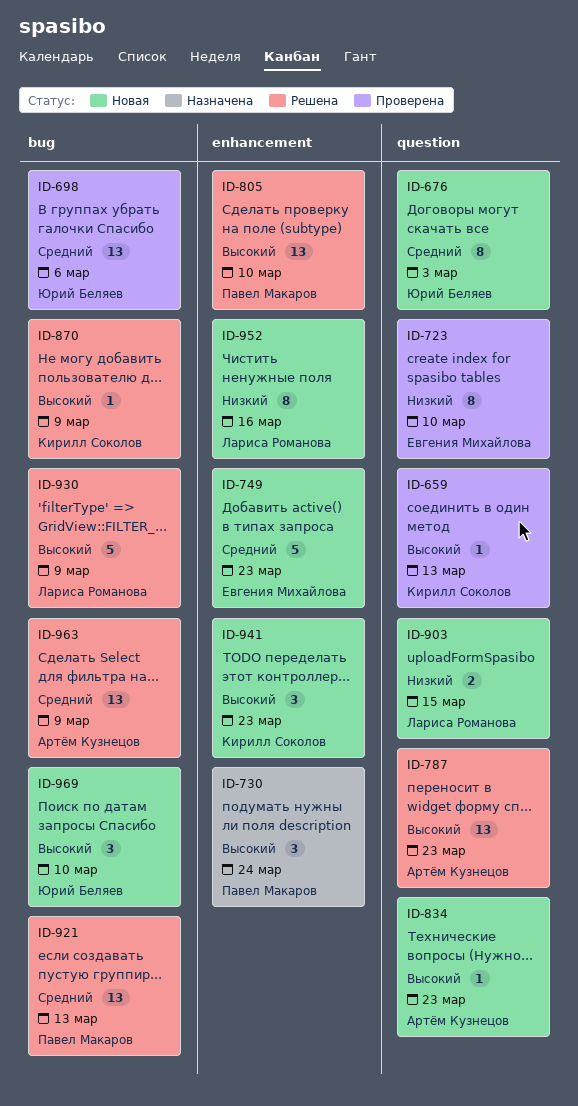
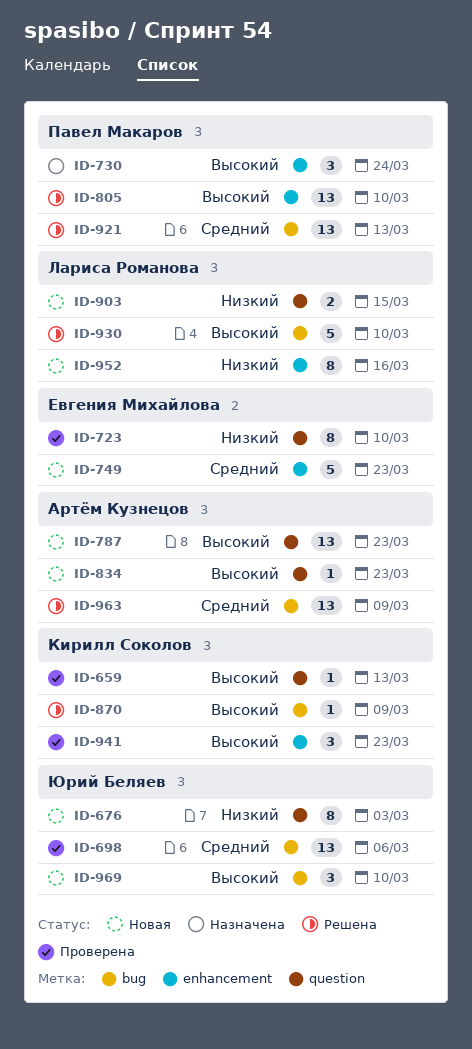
ID-676, priority: Средний -> Низкий
ID-787, status: Решена -> Новая
ID-930, due: Mar 9 -> Mar 10
ID-941, status: Новая -> Проверена

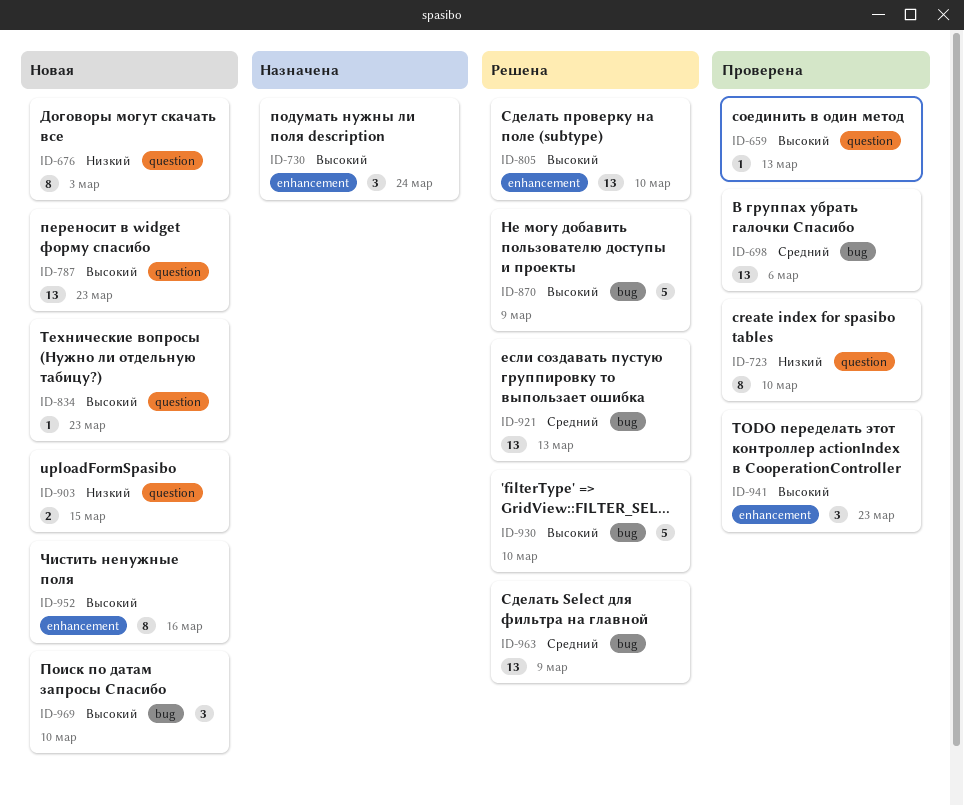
ID-749: present -> none
ID-870, estimate: 1 -> 5
ID-952, priority: Низкий -> Высокий

